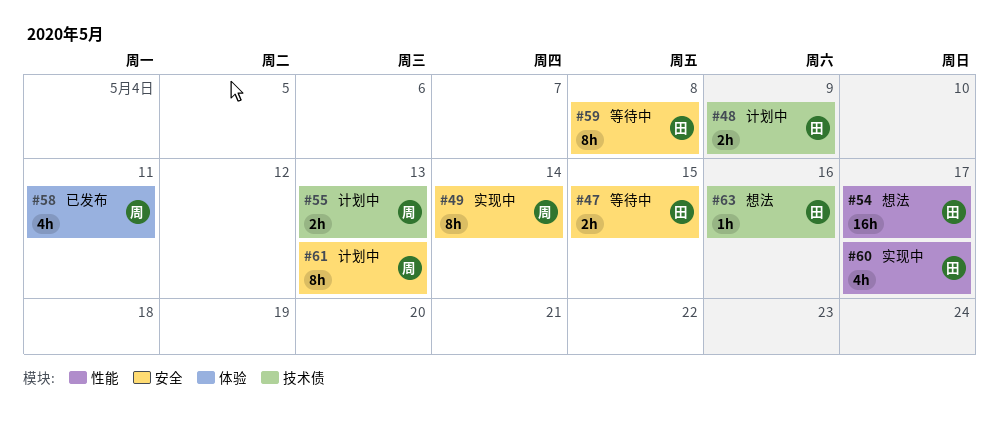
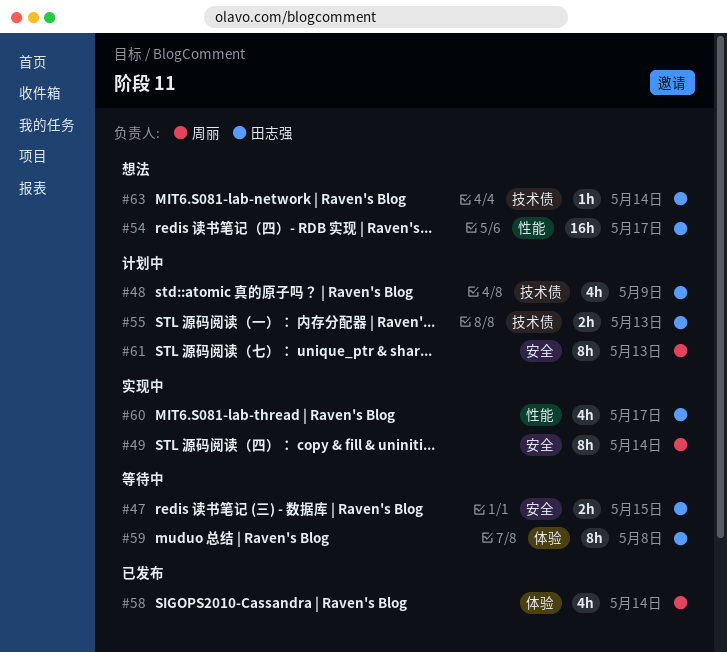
#48, estimate: 2h -> 4h
#55, owner: 周丽 -> 田志强
#58, due: May 11 -> May 14
#59, label: 安全 -> 体验
#63, due: May 16 -> May 14

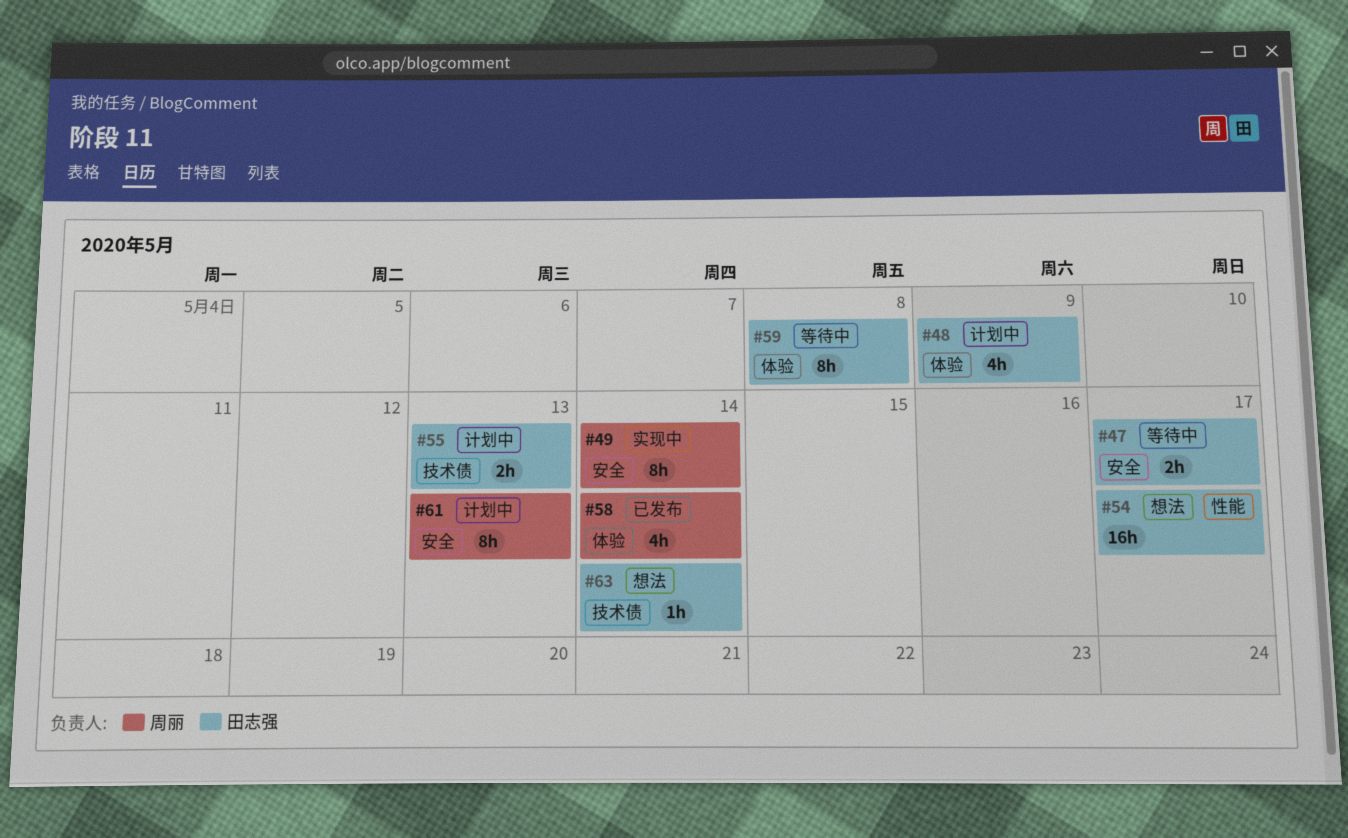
#47, due: May 15 -> May 17
#48, label: 技术债 -> 体验
#60: present -> none

